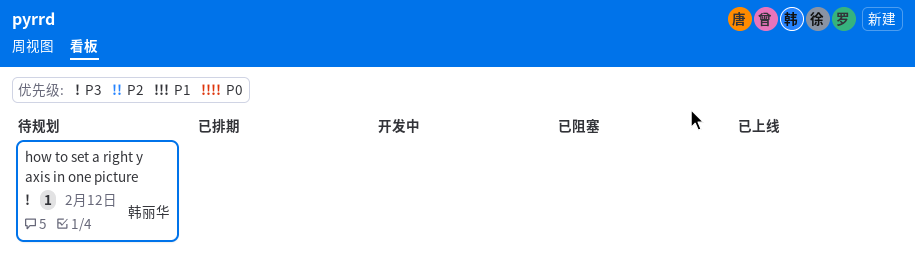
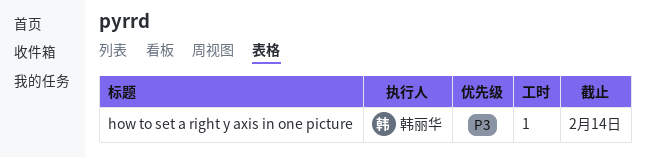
how to set a right y axis in one picture, due: Feb 12 -> Feb 14

